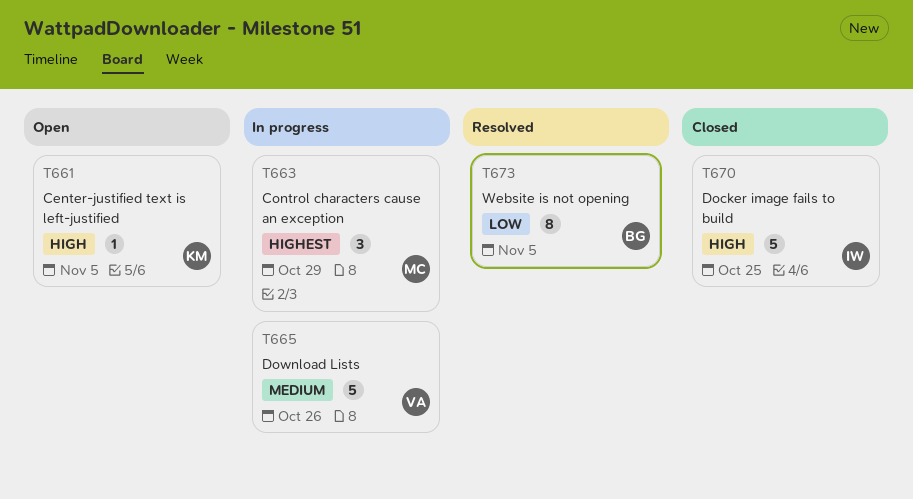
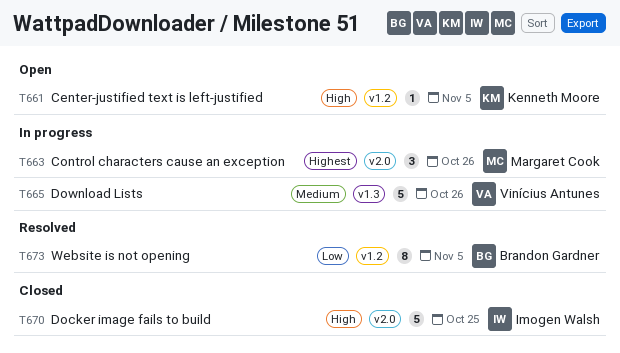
T663, due: Oct 29 -> Oct 26

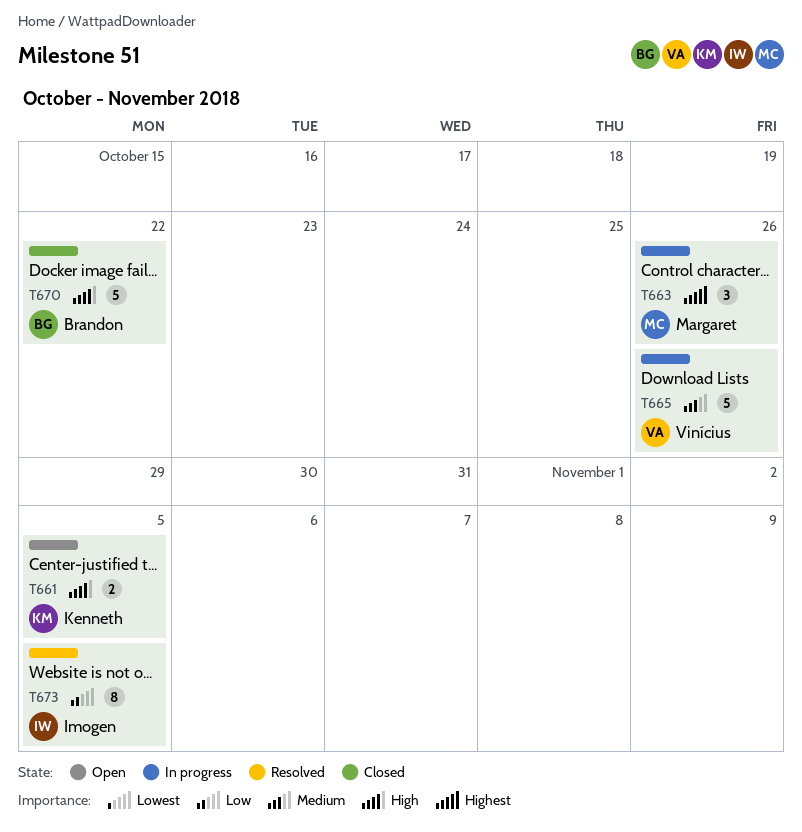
T661, estimate: 1 -> 2
T670, owner: Imogen Walsh -> Brandon Gardner
T670, due: Oct 25 -> Oct 22
T673, owner: Brandon Gardner -> Imogen Walsh

